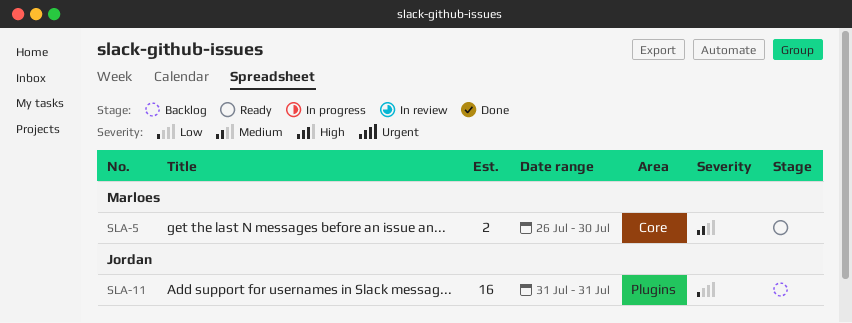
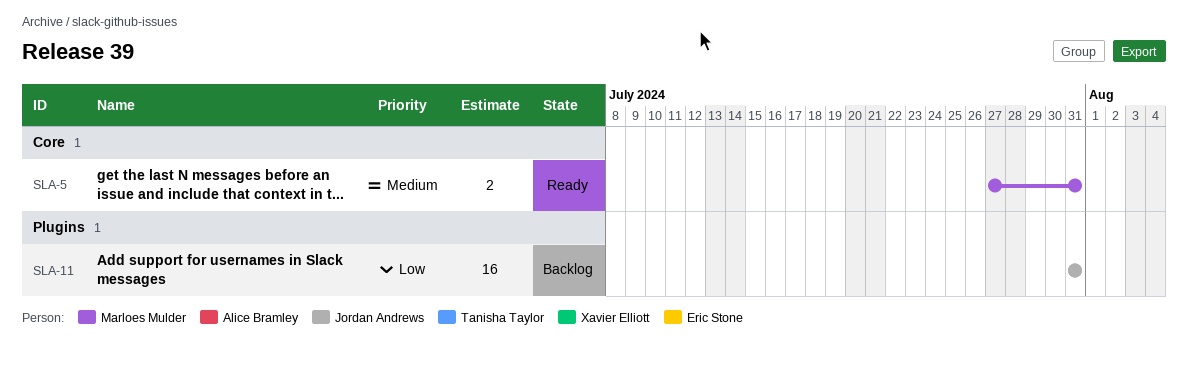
SLA-5, start: Jul 26 -> Jul 27
SLA-5, due: Jul 30 -> Jul 31

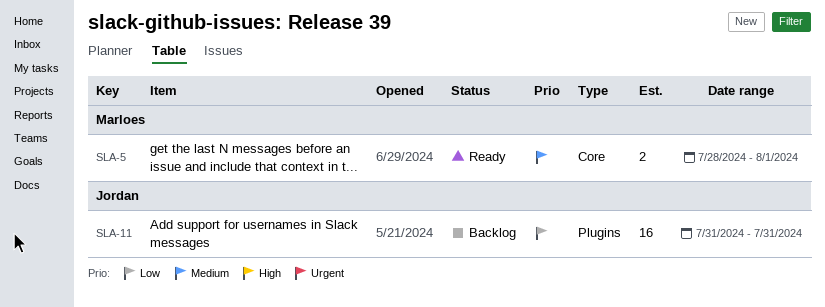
SLA-5, start: Jul 27 -> Jul 28
SLA-5, due: Jul 31 -> Aug 1

